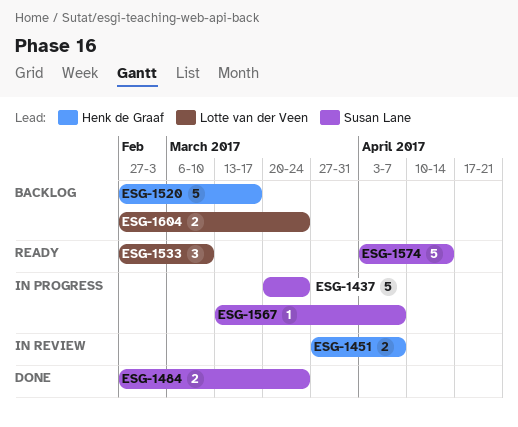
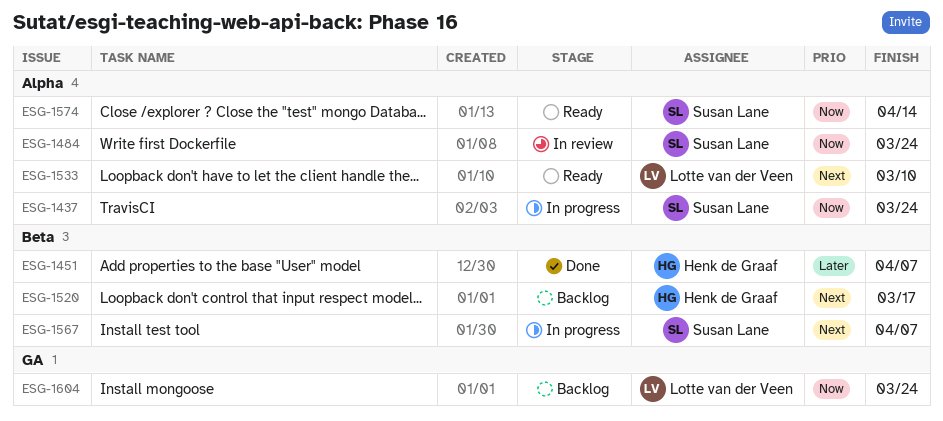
ESG-1451, status: In review -> Done
ESG-1484, status: Done -> In review

